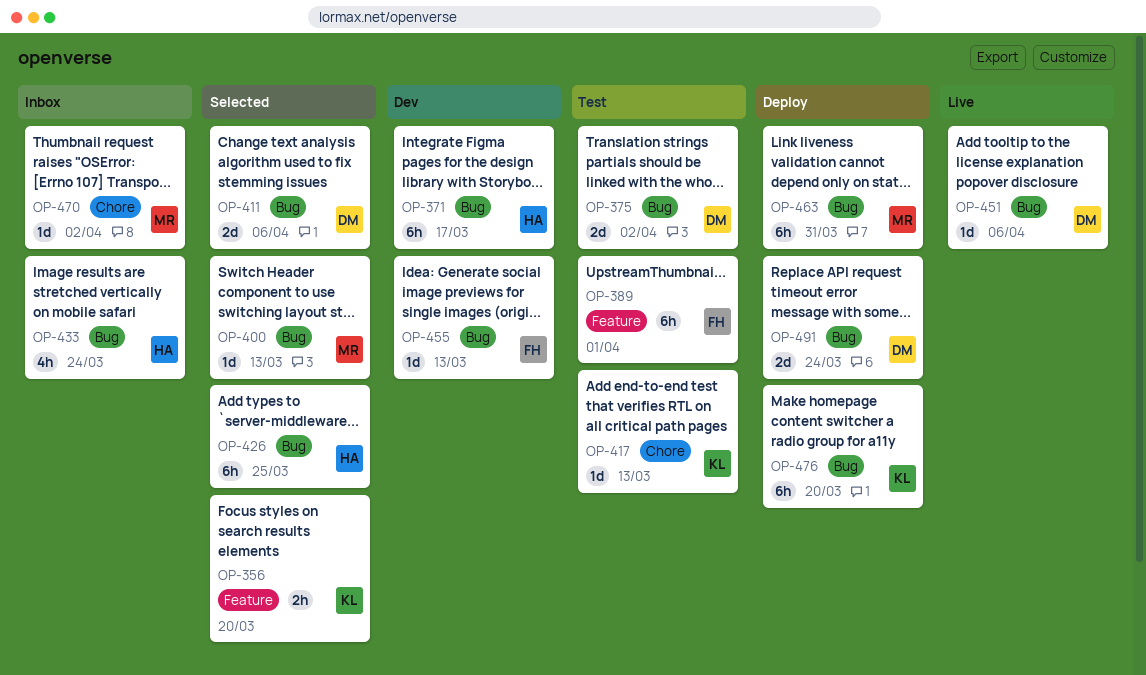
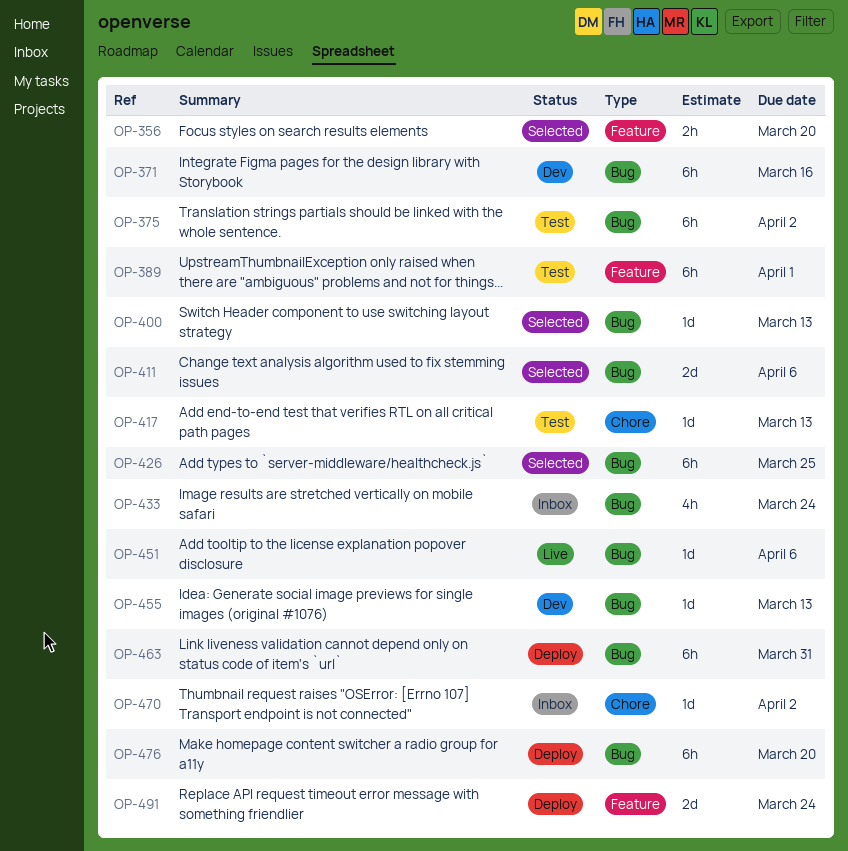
OP-371, due: Mar 17 -> Mar 16
OP-375, estimate: 2d -> 6h
OP-491, label: Bug -> Feature

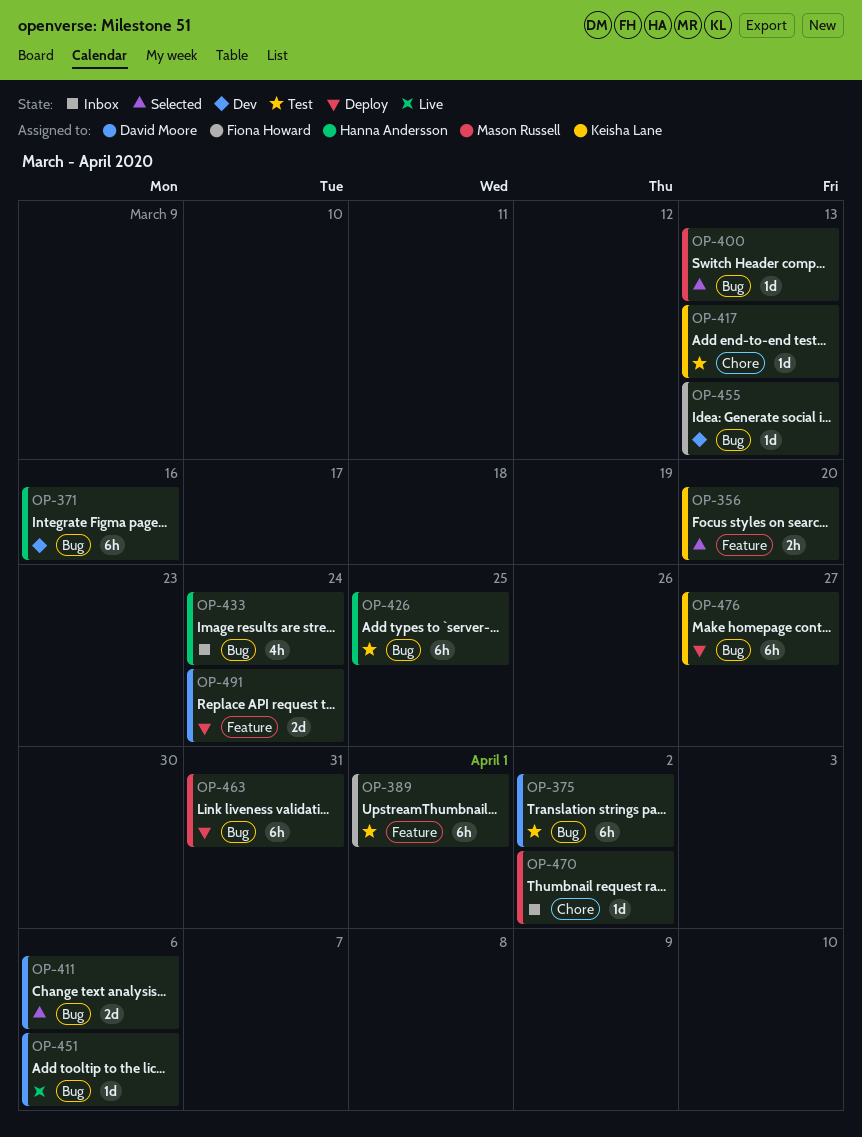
OP-426, status: Selected -> Test
OP-476, due: Mar 20 -> Mar 27

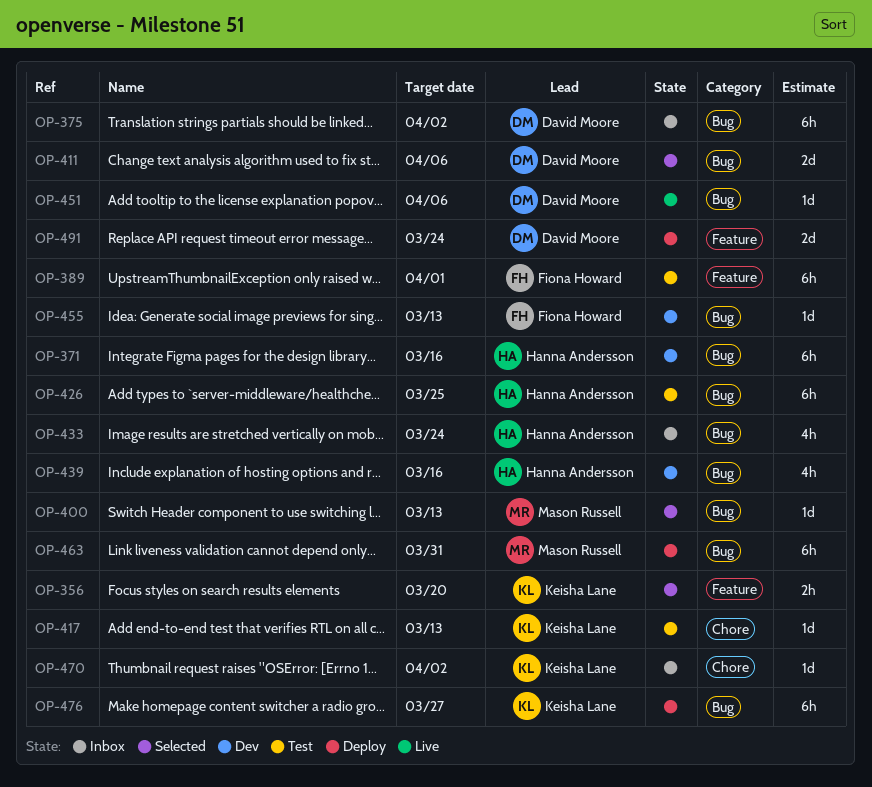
OP-375, status: Test -> Inbox
OP-439: none -> present
OP-470, owner: Mason Russell -> Keisha Lane

